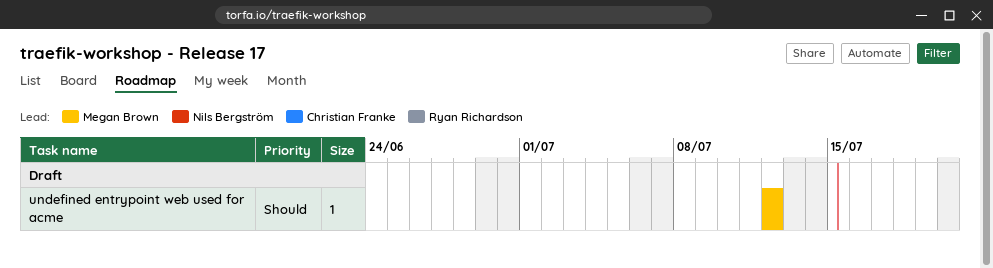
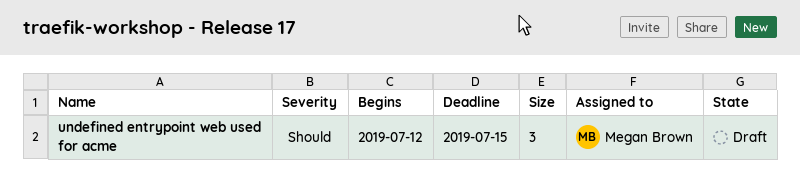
undefined entrypoint web used for acme, estimate: 1 -> 3
undefined entrypoint web used for acme, due: Jul 12 -> Jul 15

